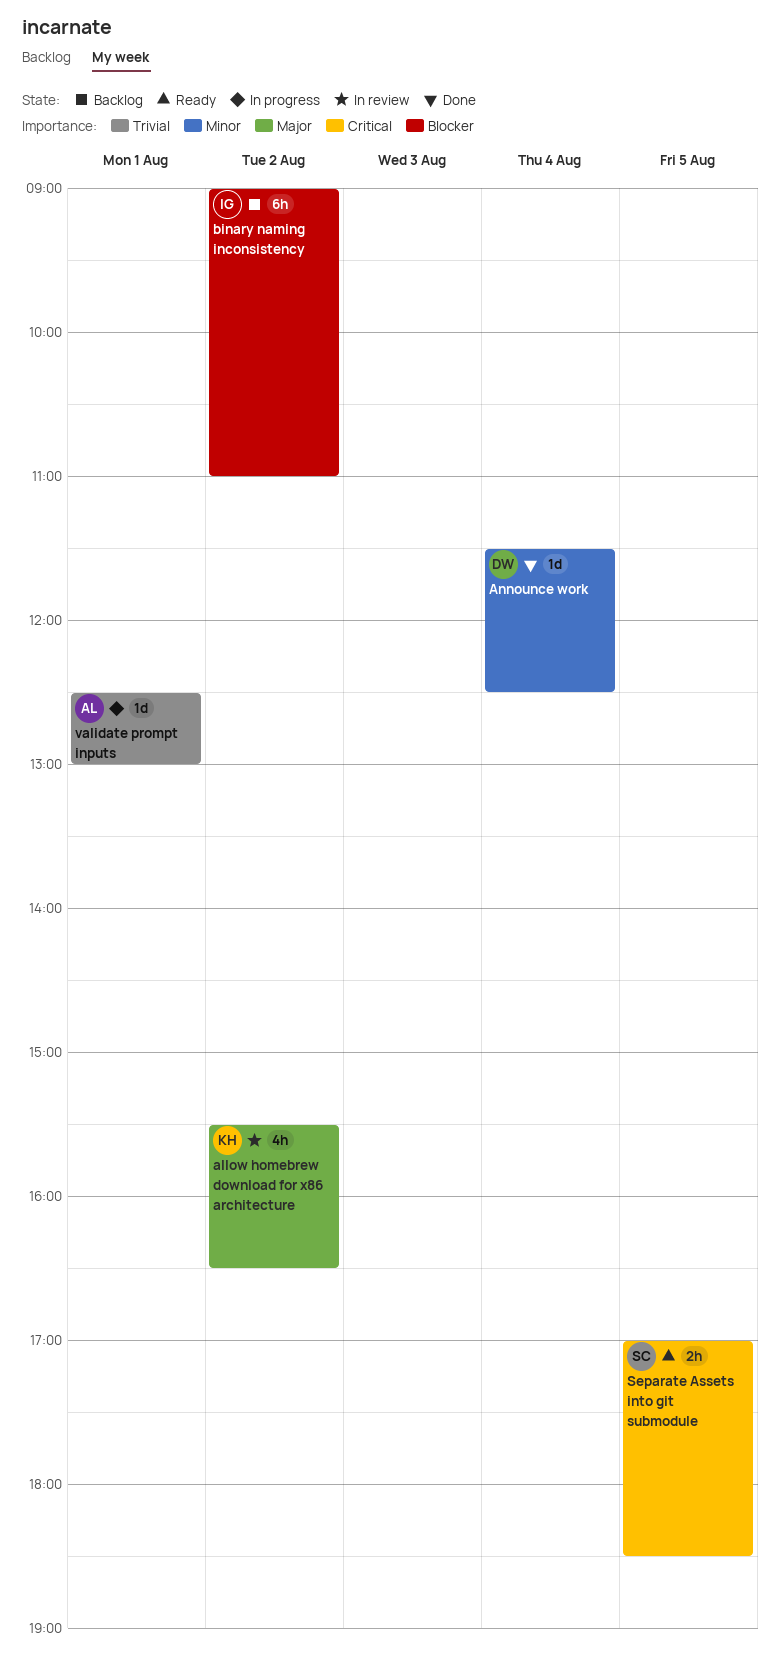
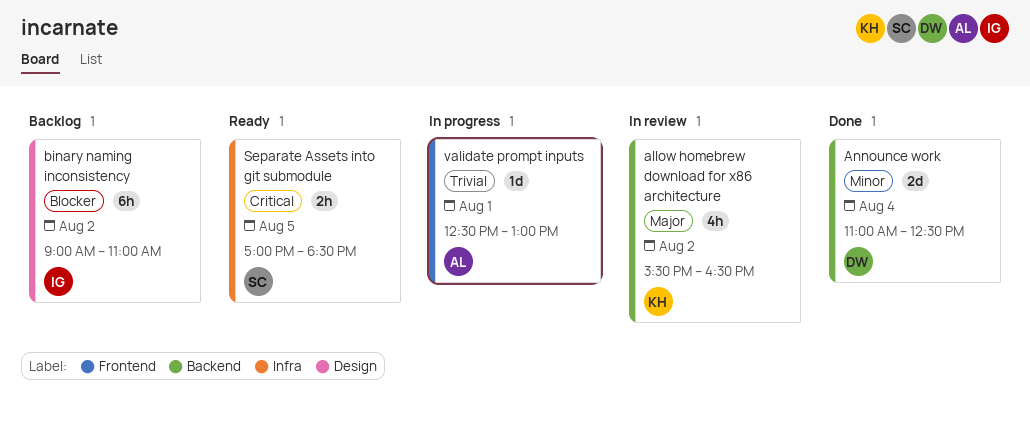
Announce work, estimate: 1d -> 2d
Announce work, begins: 11:30 -> 11:00

